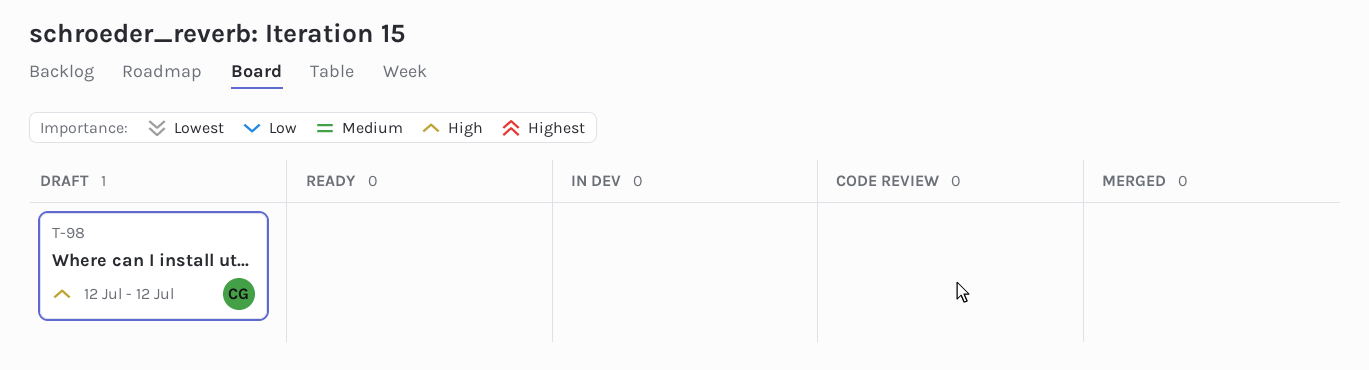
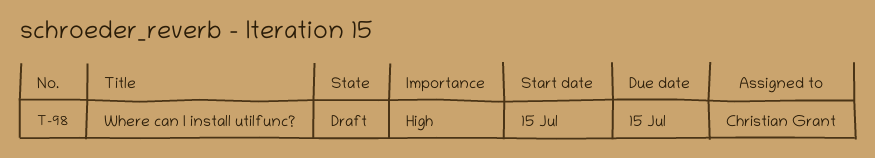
T-98, start: Jul 12 -> Jul 15
T-98, due: Jul 12 -> Jul 15

